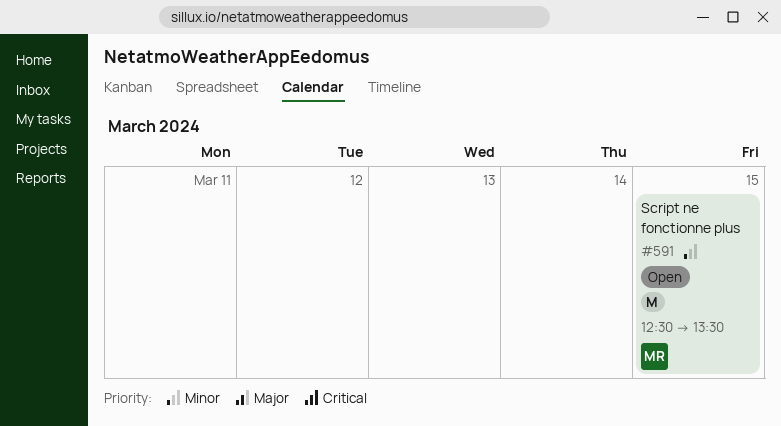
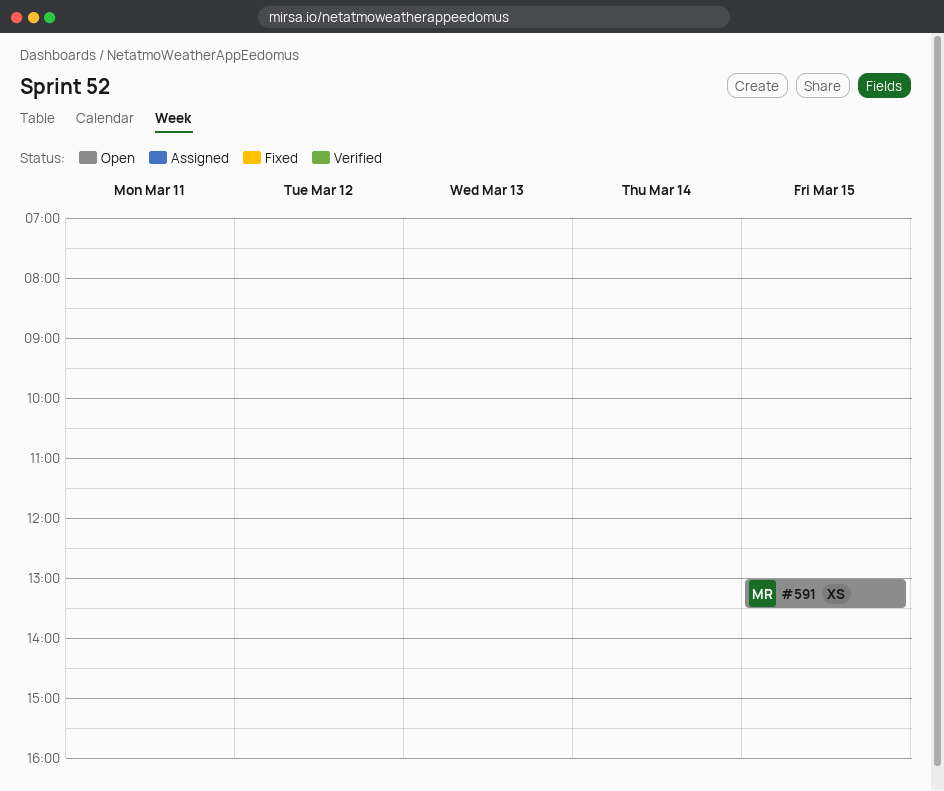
#591, estimate: M -> XS
#591, begins: 12:30 -> 13:00

